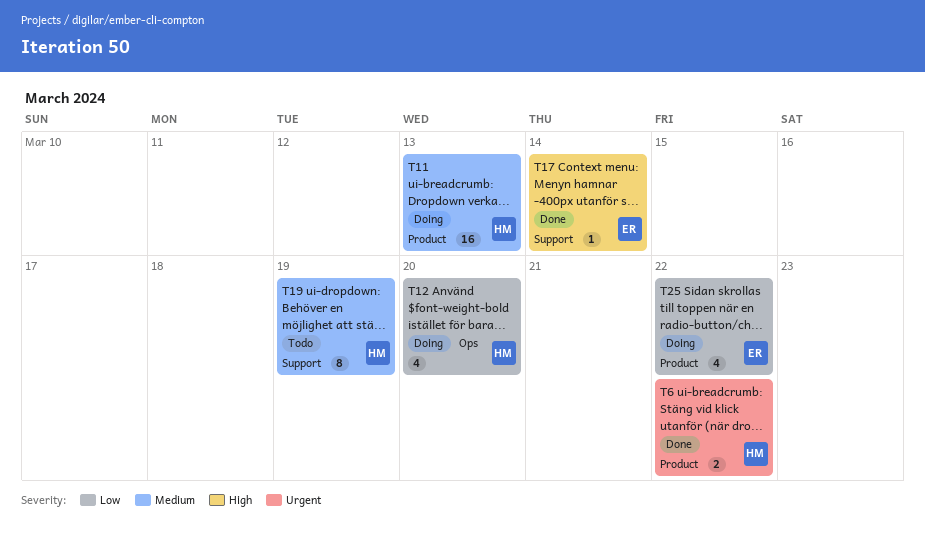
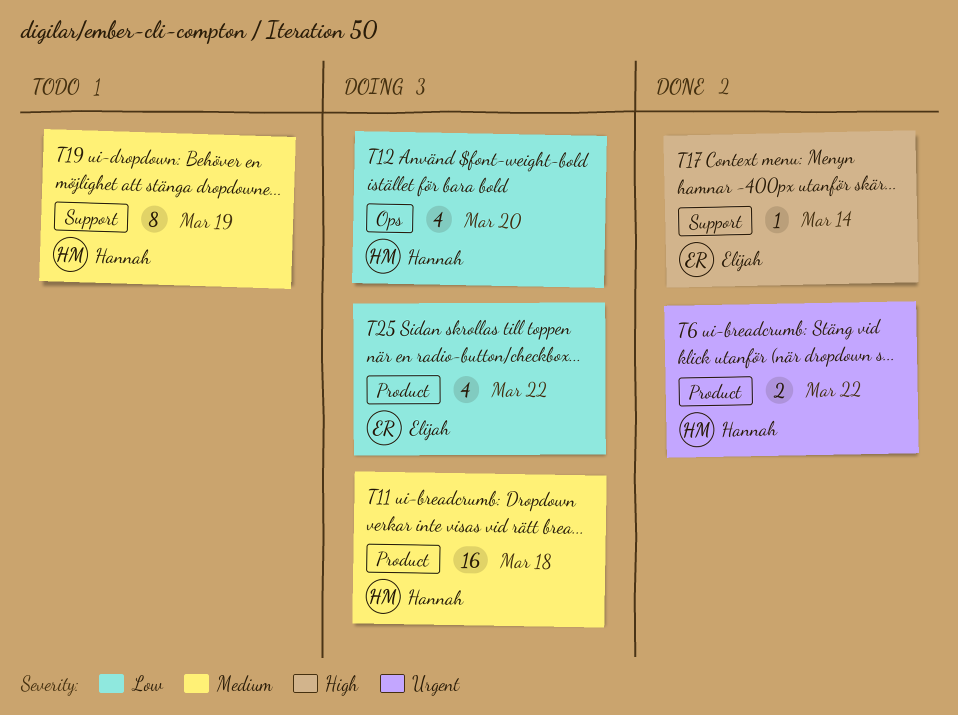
T11, due: Mar 13 -> Mar 18

